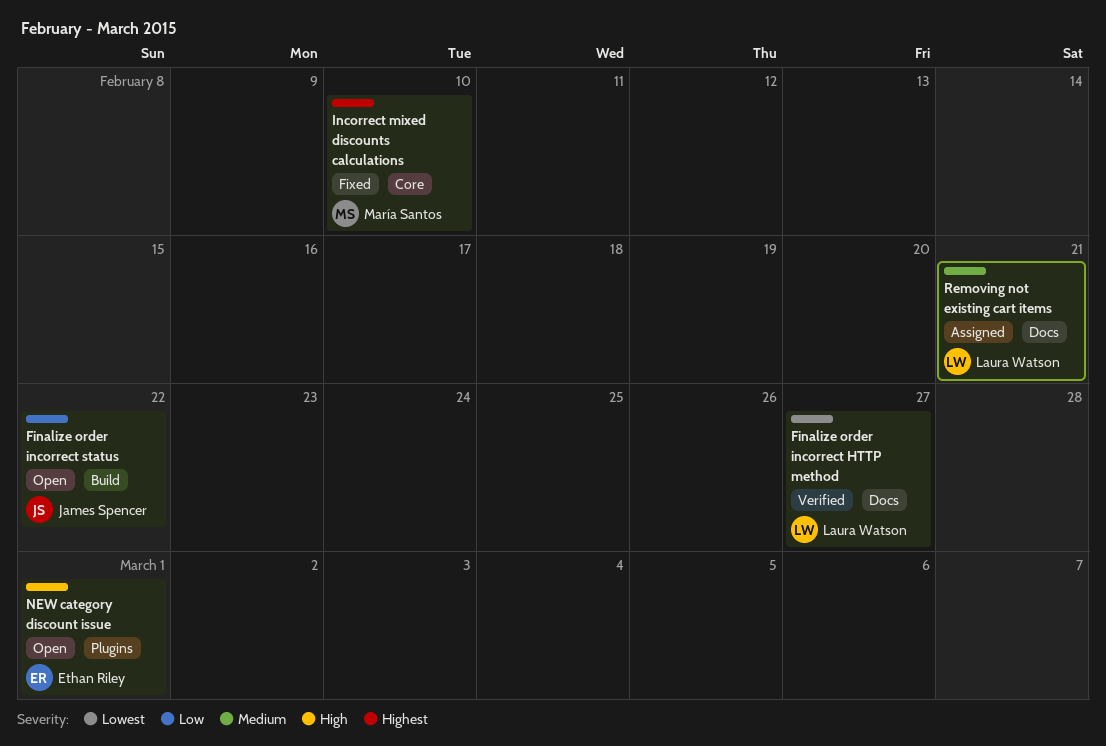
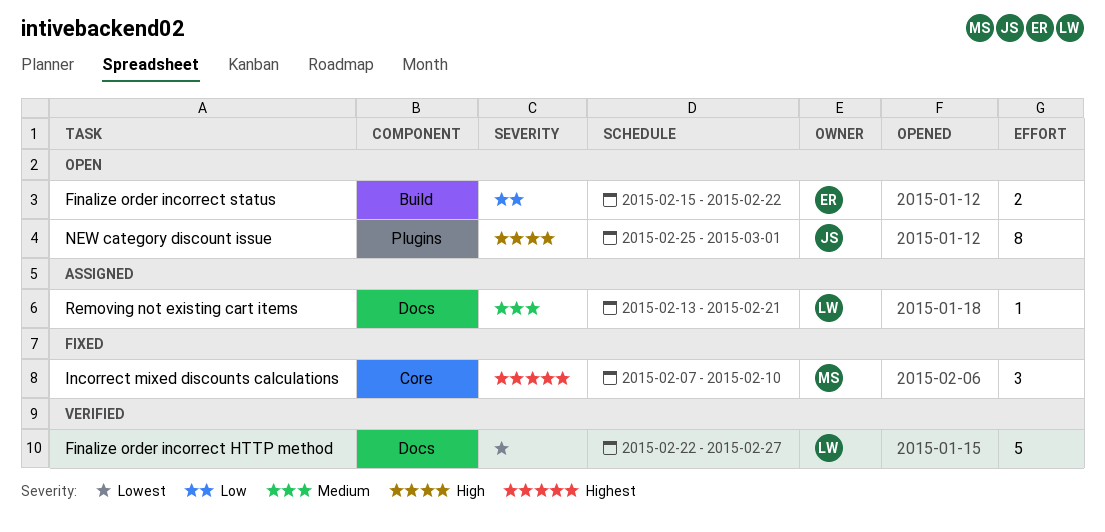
Finalize order incorrect status, owner: James Spencer -> Ethan Riley
NEW category discount issue, owner: Ethan Riley -> James Spencer

